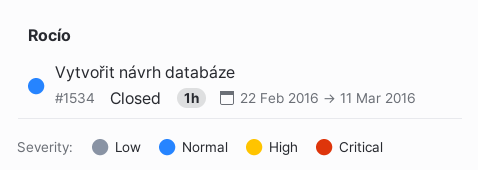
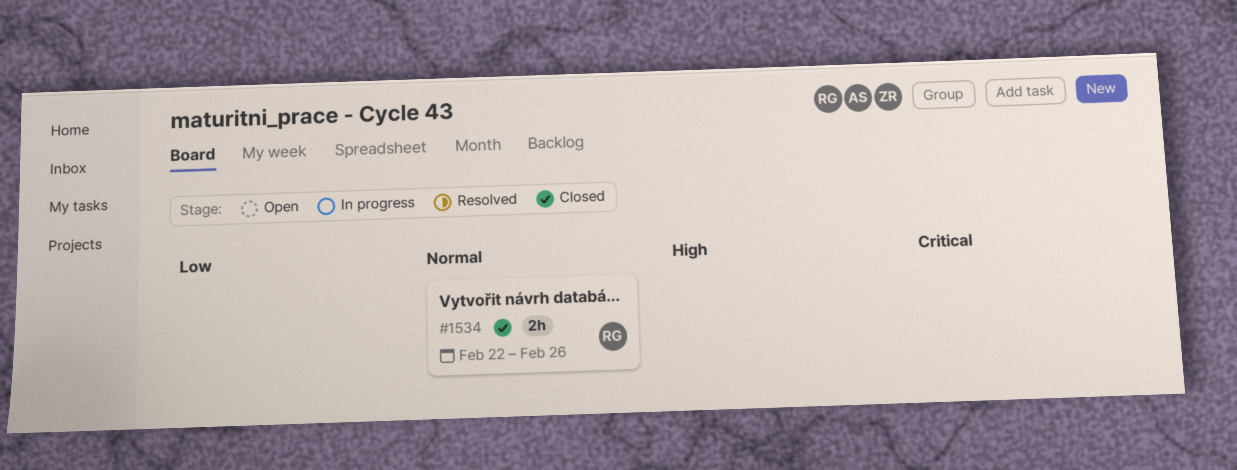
#1534, estimate: 1h -> 2h
#1534, due: Mar 11 -> Feb 26

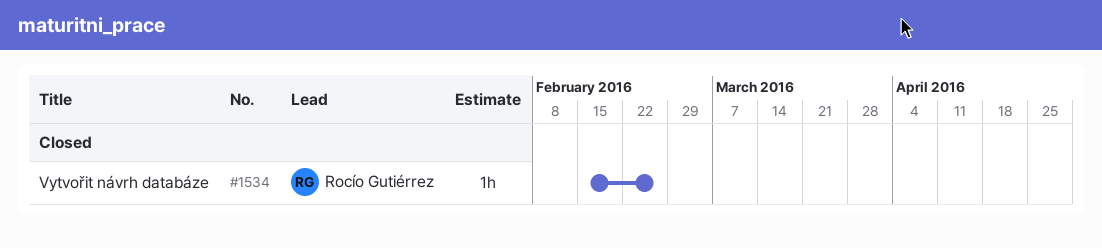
#1534, estimate: 2h -> 1h
#1534, start: Feb 22 -> Feb 15

